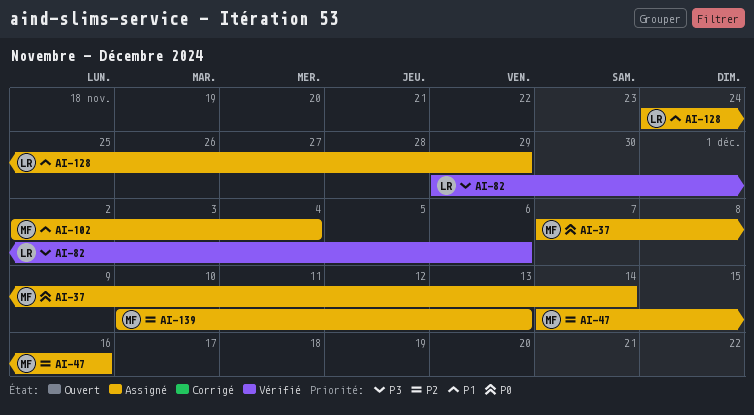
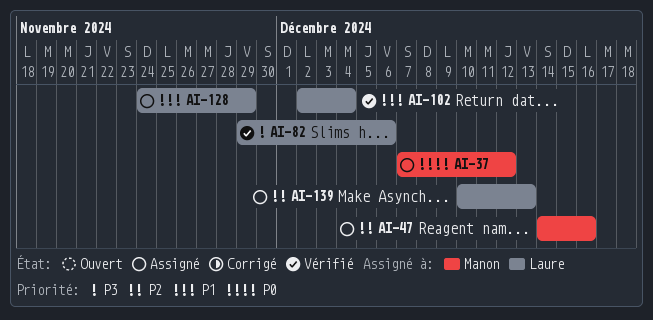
AI-37, due: Dec 14 -> Dec 12
AI-102, status: Assigné -> Vérifié
AI-102, owner: Manon -> Laure
AI-139, owner: Manon -> Laure

